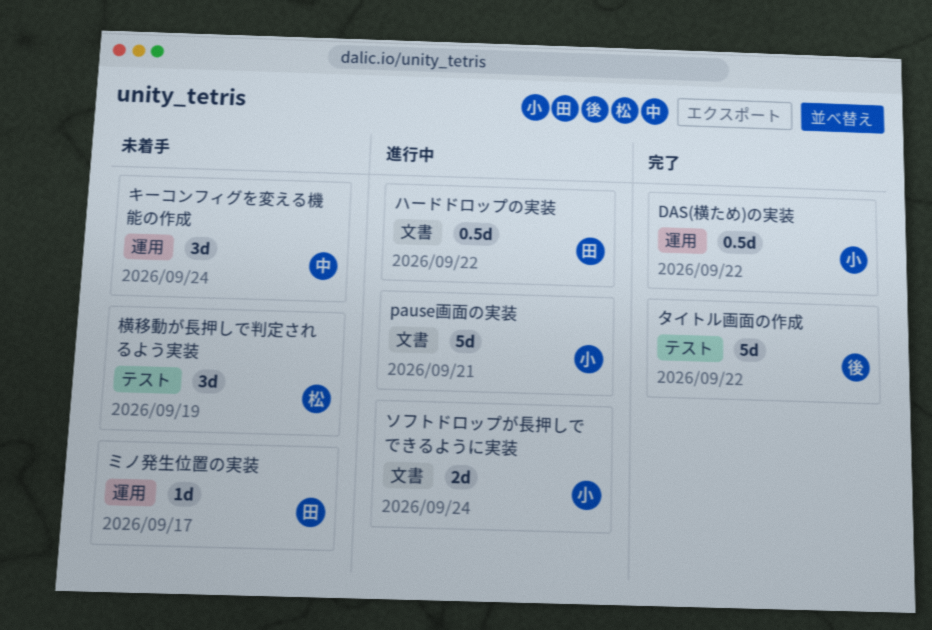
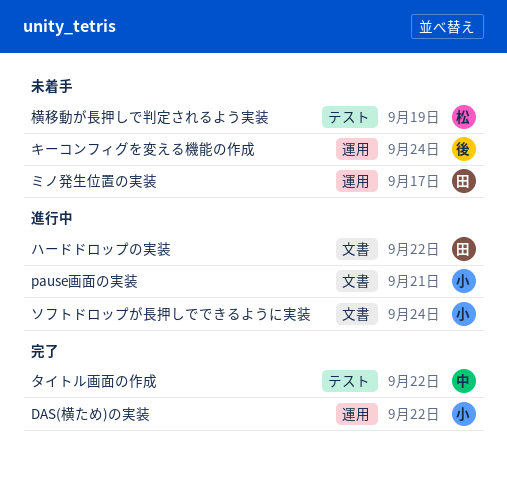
キーコンフィグを変える機能の作成, owner: 中 -> 後
タイトル画面の作成, owner: 後 -> 中

